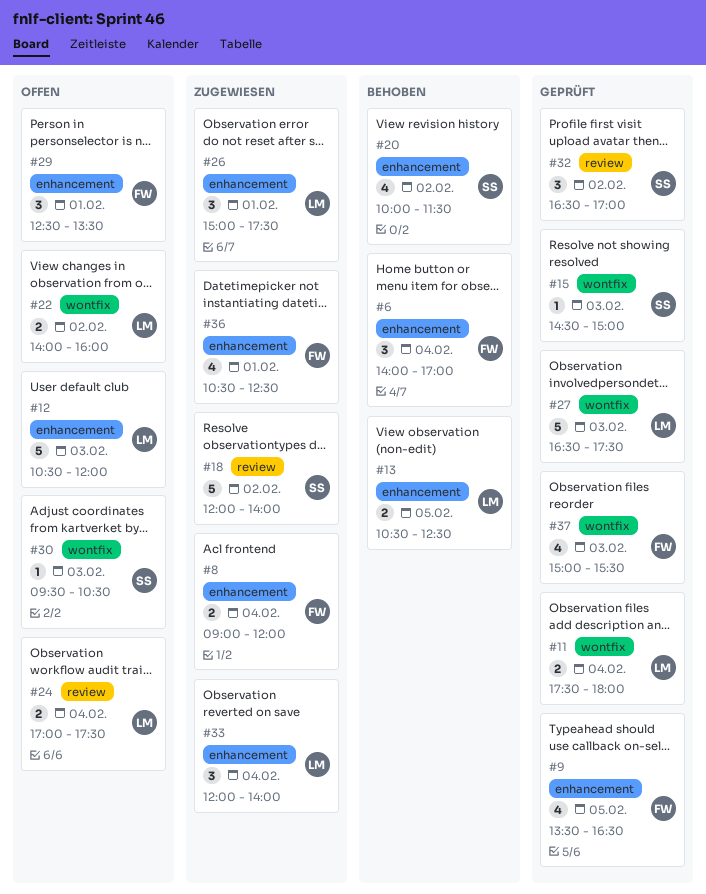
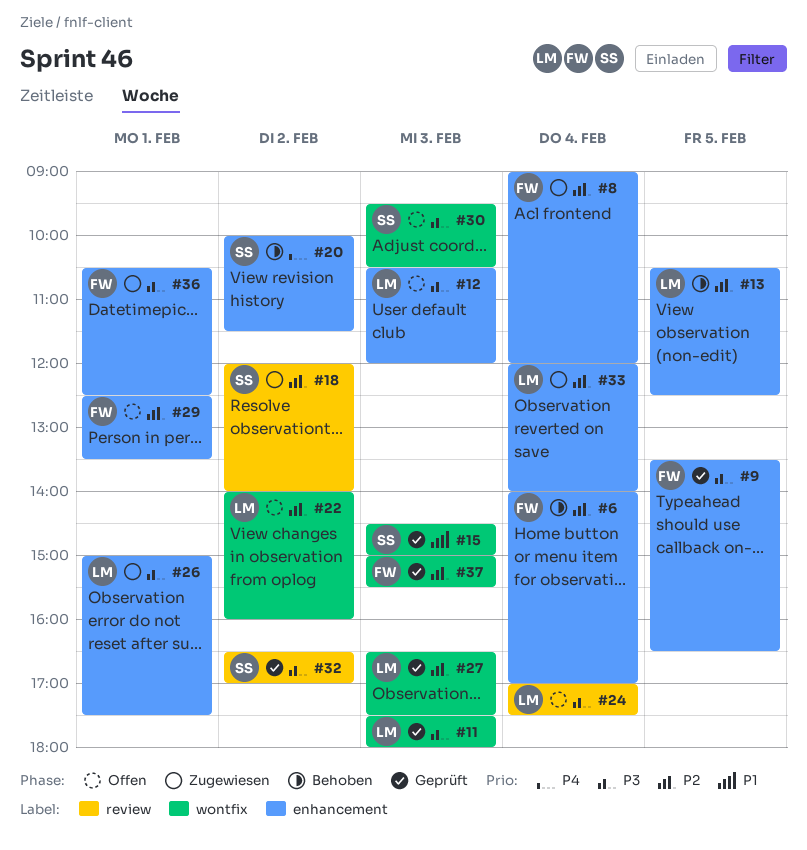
#11, day: Feb 4 -> Feb 3

